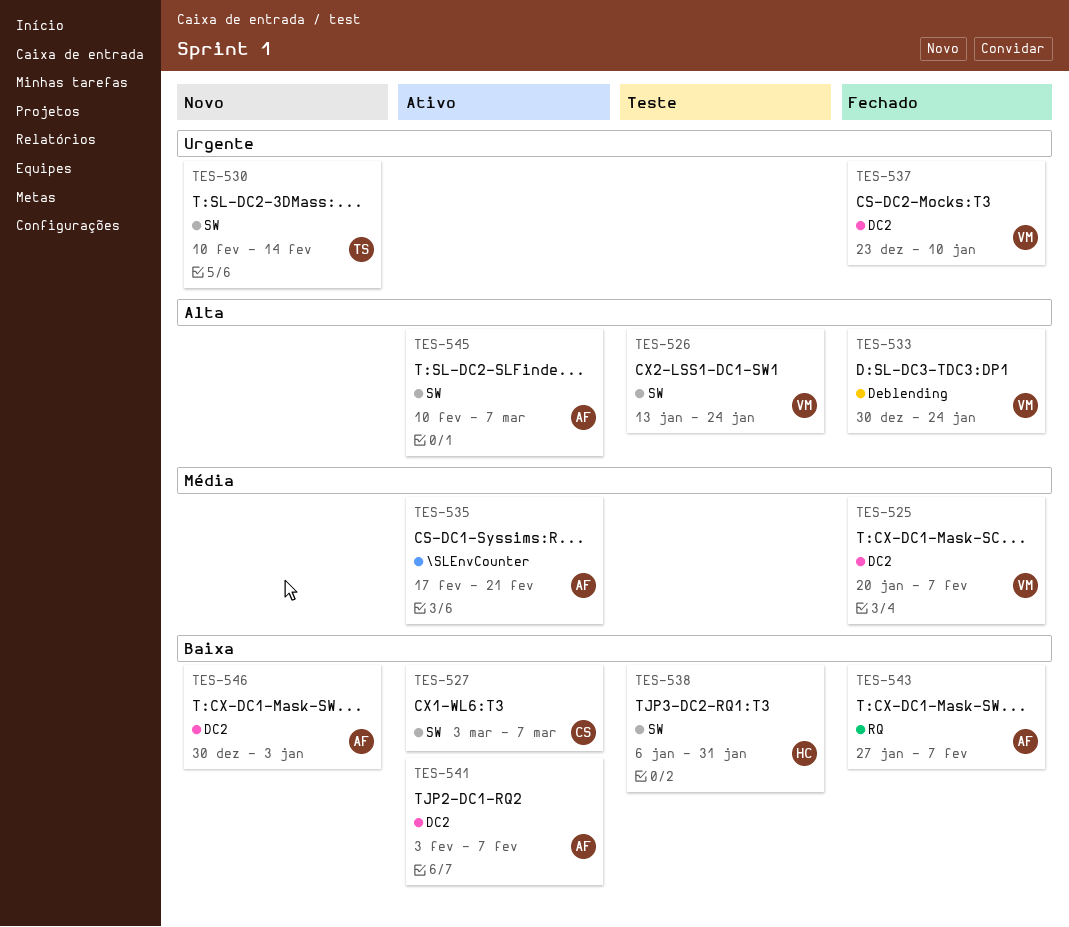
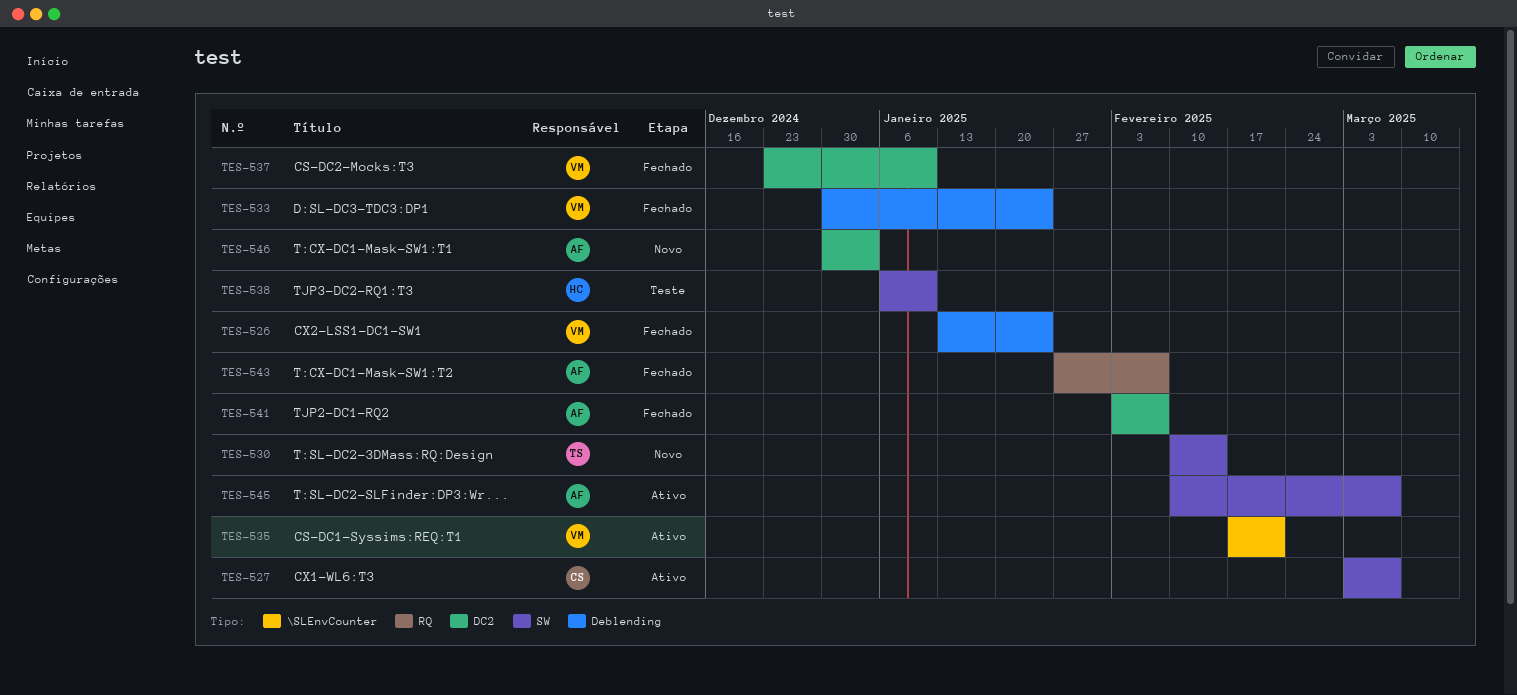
TES-525: present -> none
TES-526, status: Teste -> Fechado
TES-526, label: SW -> Deblending
TES-535, owner: AF -> VM
TES-538, due: Jan 31 -> Jan 10
TES-541, status: Ativo -> Fechado

